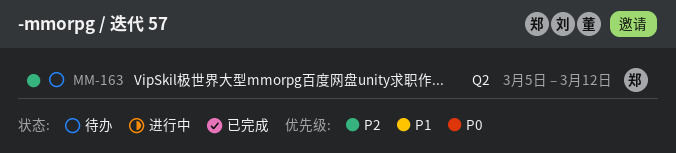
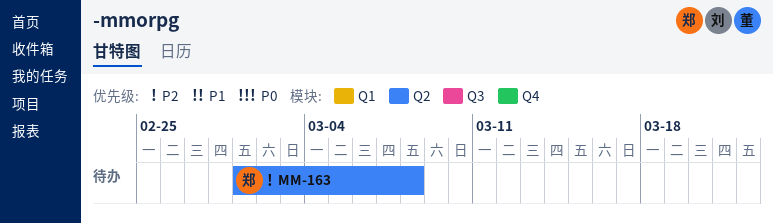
MM-163, start: Mar 5 -> Mar 1
MM-163, due: Mar 12 -> Mar 8

